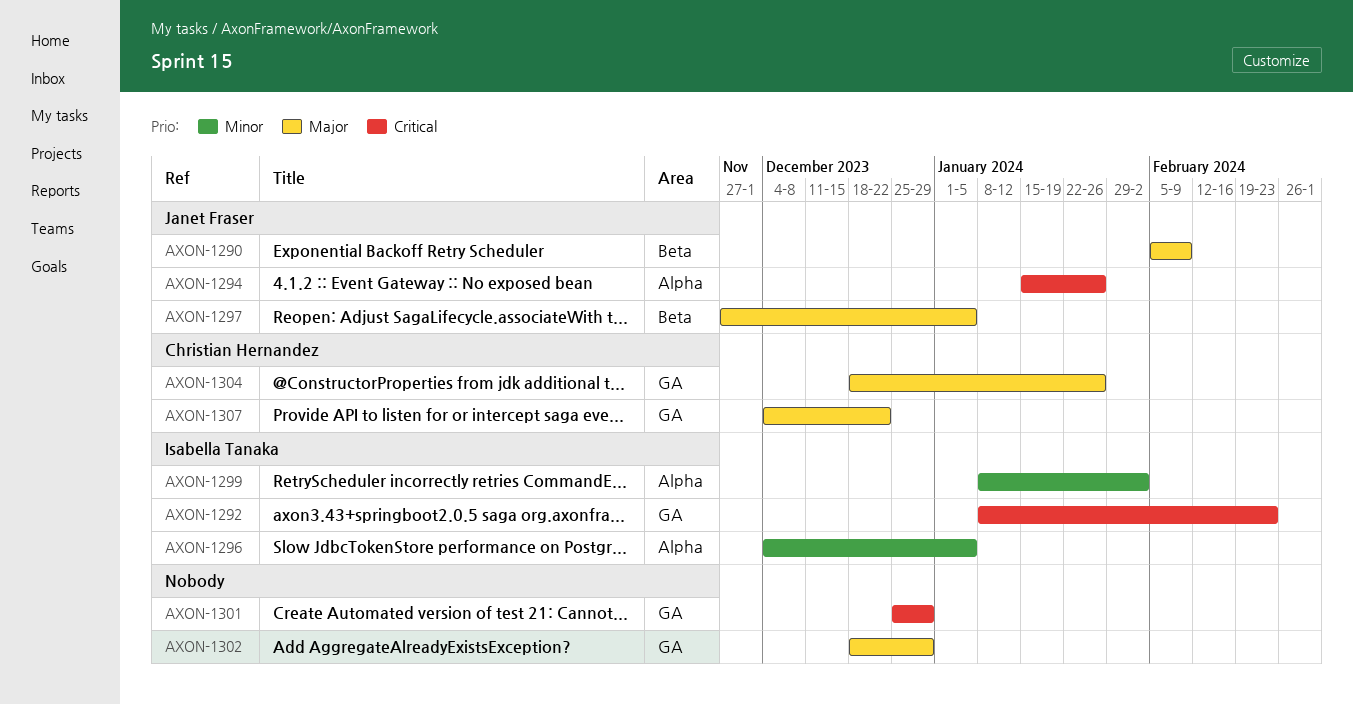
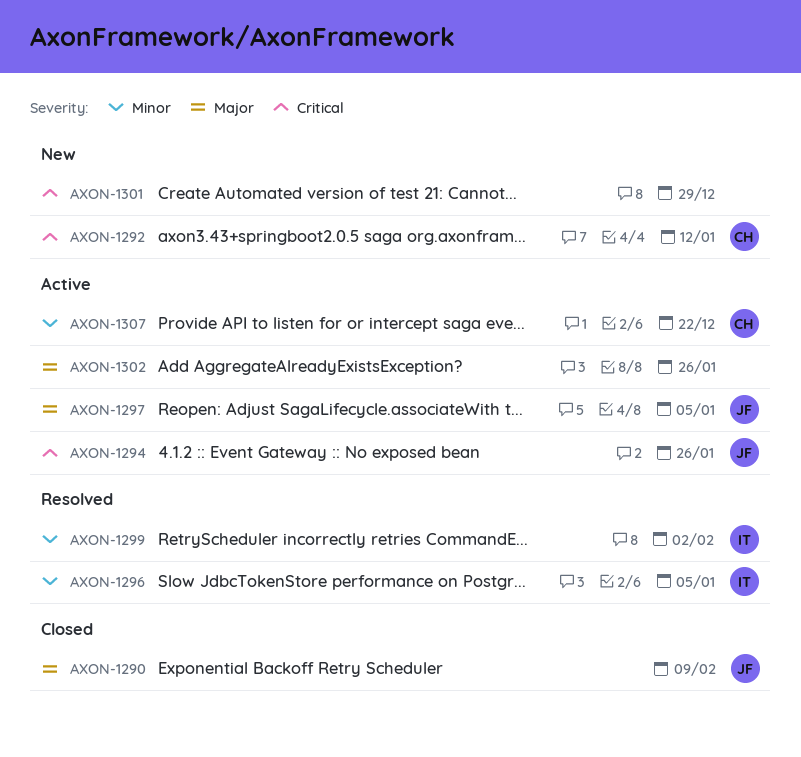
AXON-1292, owner: Isabella Tanaka -> Christian Hernandez
AXON-1292, due: Feb 23 -> Jan 12
AXON-1302, due: Dec 29 -> Jan 26
AXON-1304: present -> none
AXON-1307, priority: Major -> Minor

